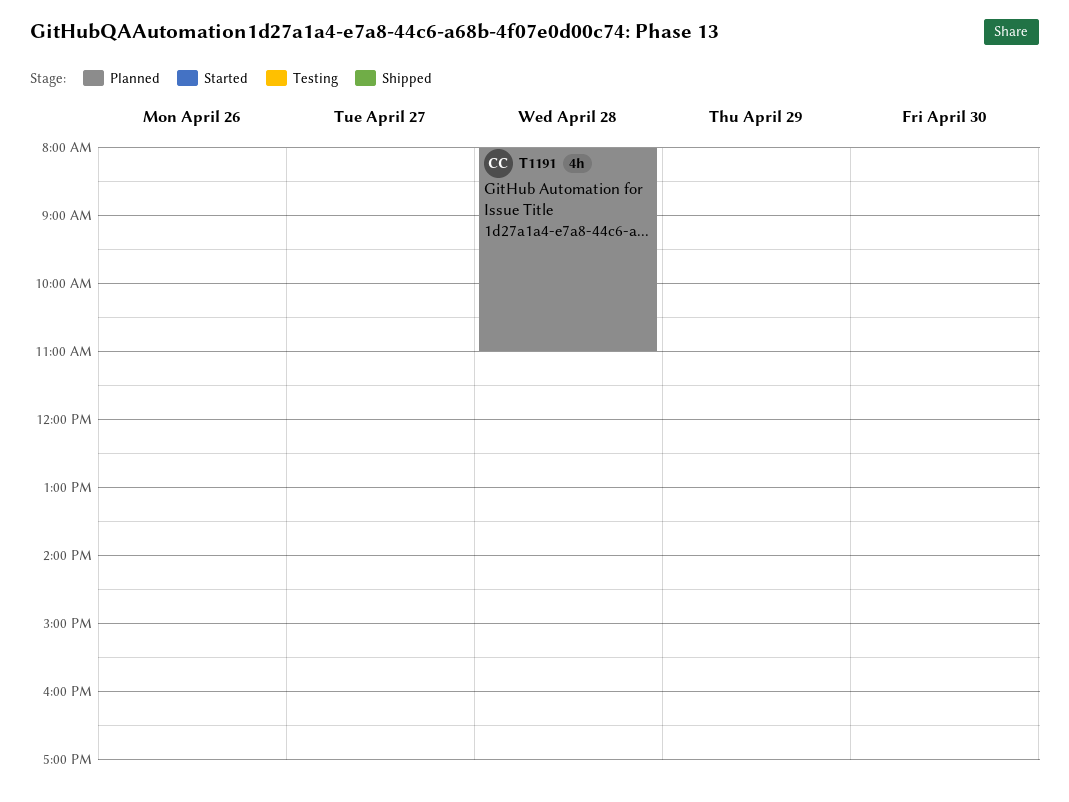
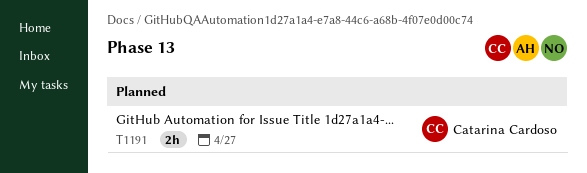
T1191, estimate: 4h -> 2h
T1191, day: Apr 28 -> Apr 27

